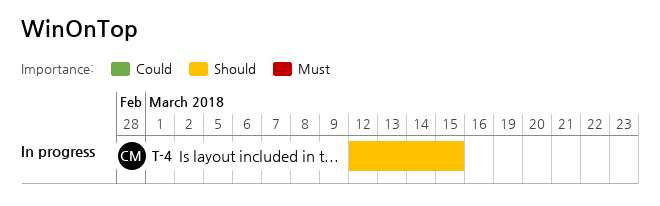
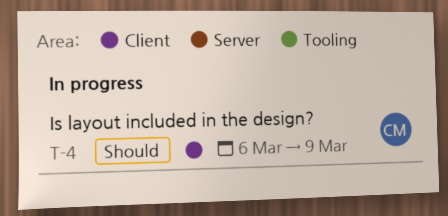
T-4, start: Mar 12 -> Mar 6
T-4, due: Mar 15 -> Mar 9

